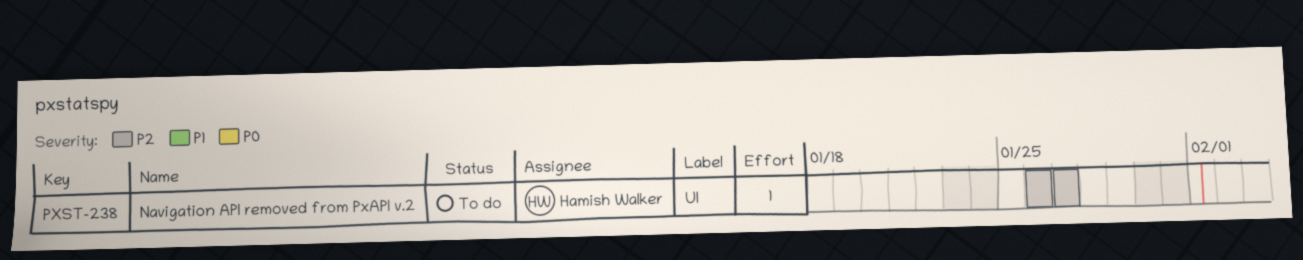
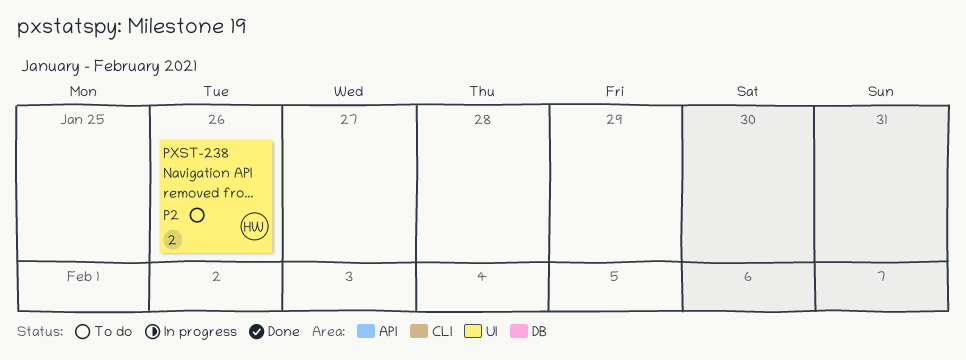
PXST-238, estimate: 1 -> 2
PXST-238, due: Jan 27 -> Jan 26

